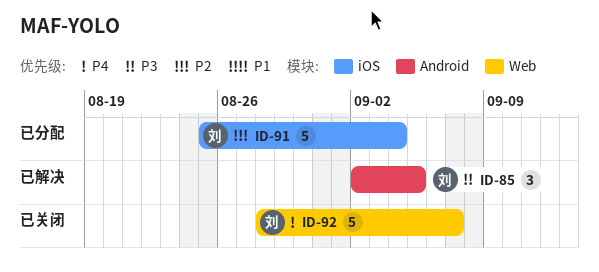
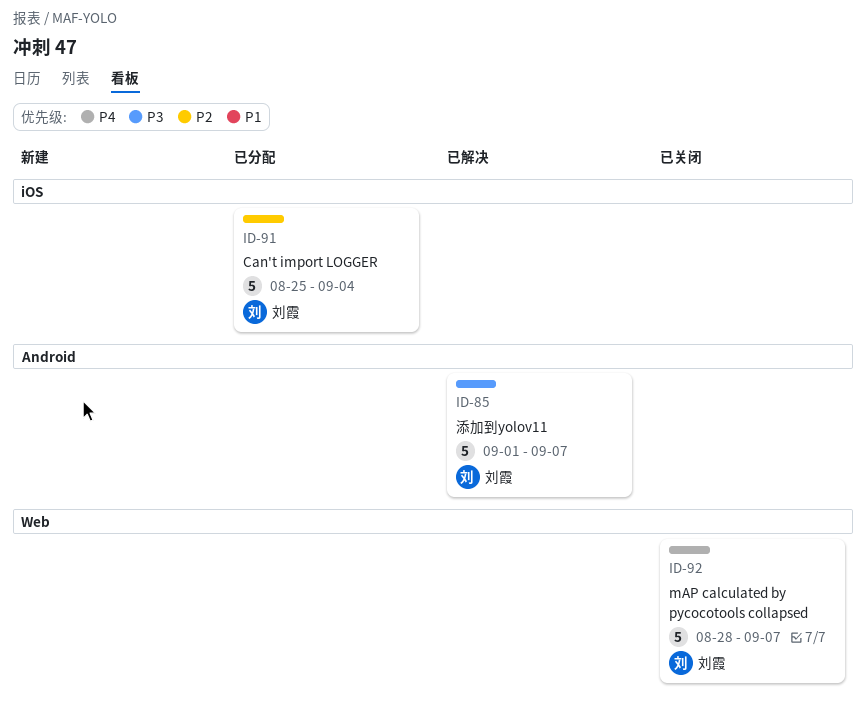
ID-85, estimate: 3 -> 5
ID-85, start: Sep 2 -> Sep 1
ID-85, due: Sep 5 -> Sep 7

